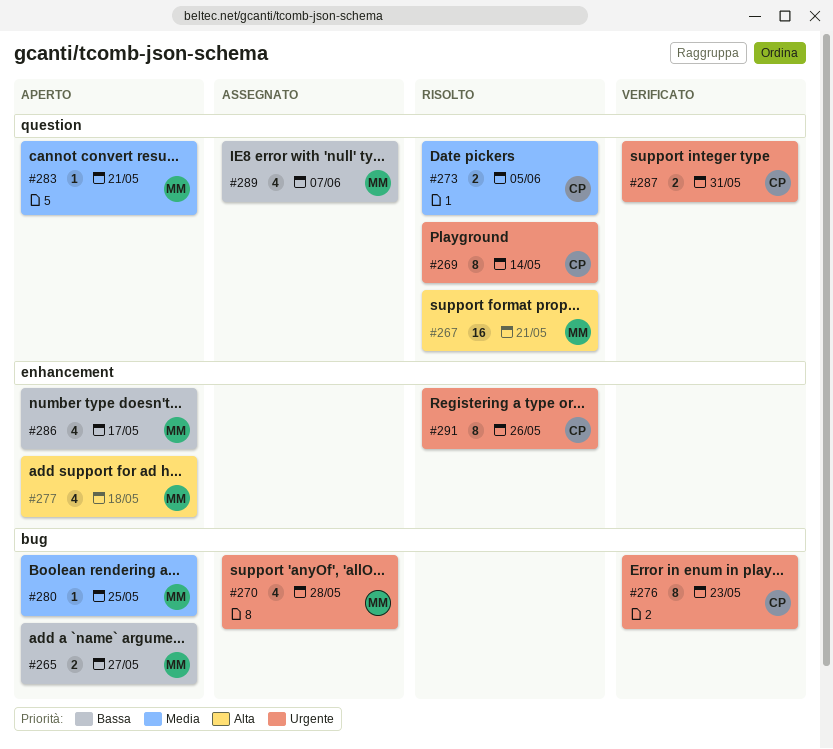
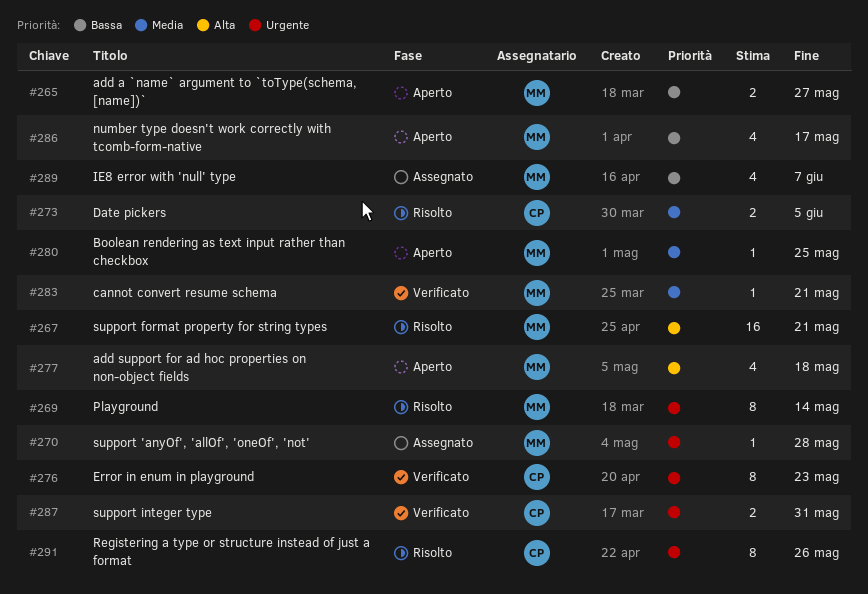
#269, owner: CP -> MM
#270, estimate: 4 -> 1
#283, status: Aperto -> Verificato

